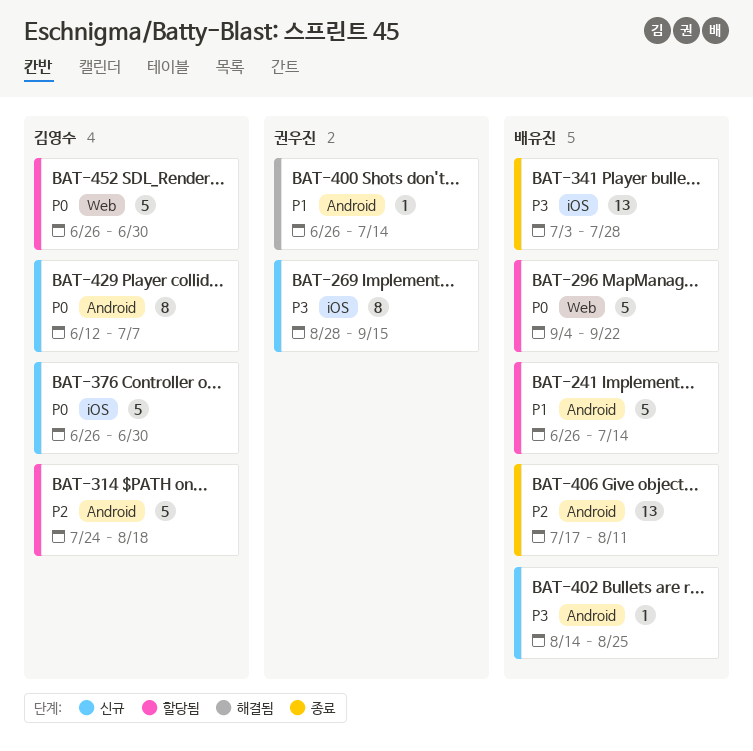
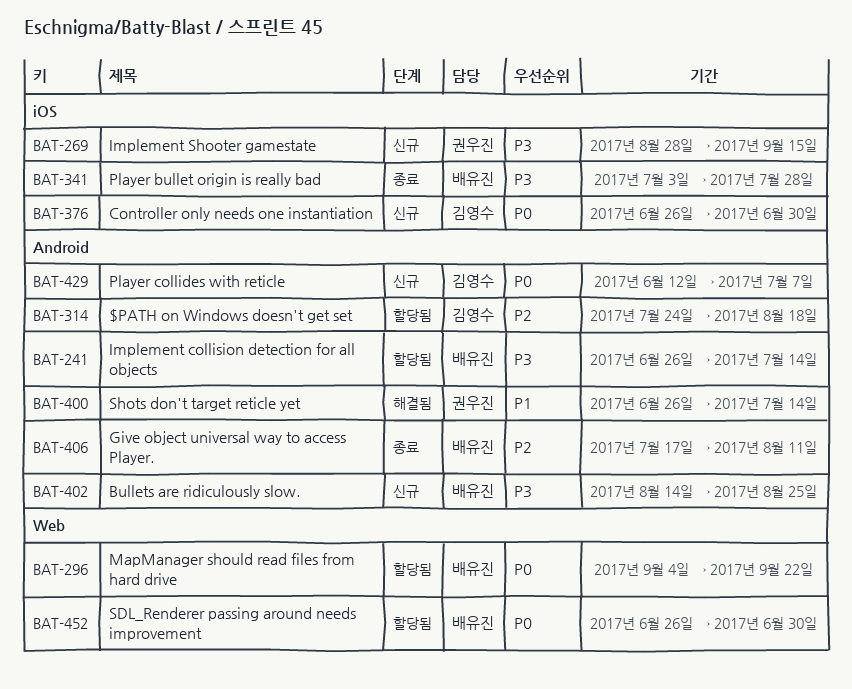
BAT-241, priority: P1 -> P3
BAT-452, owner: 김영수 -> 배유진

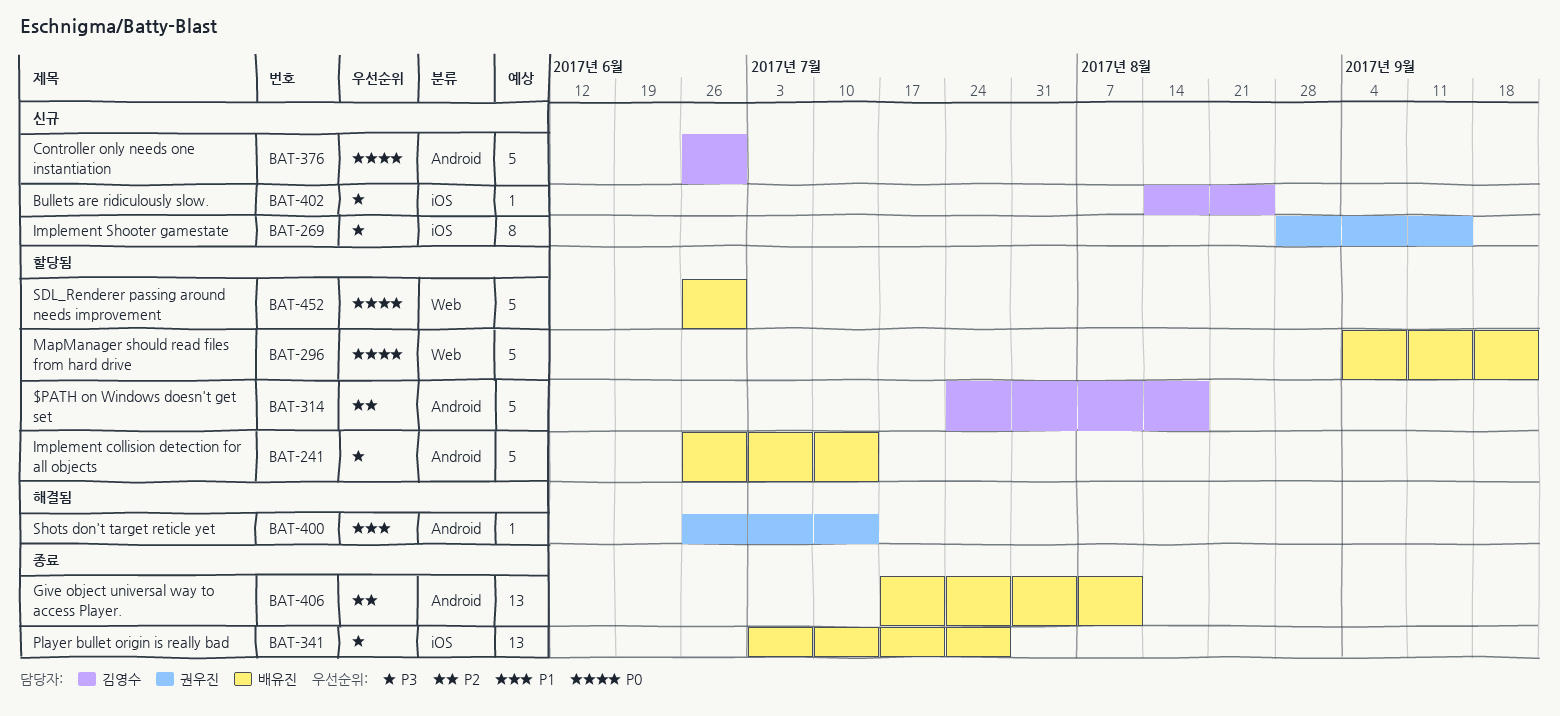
BAT-376, label: iOS -> Android
BAT-402, owner: 배유진 -> 김영수
BAT-402, label: Android -> iOS
BAT-429: present -> none

